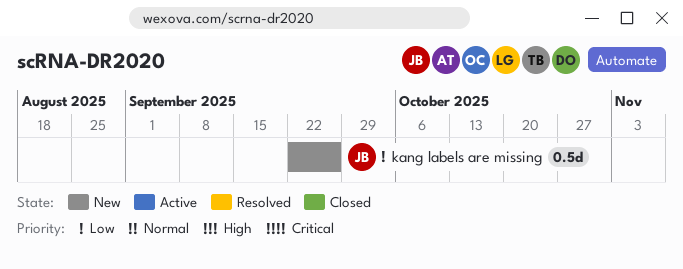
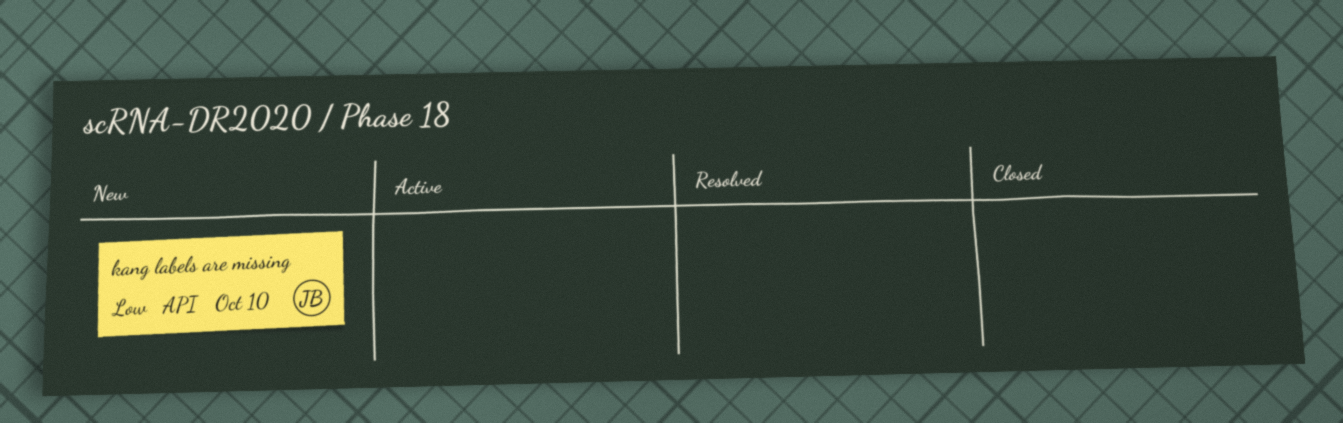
kang labels are missing, due: Sep 26 -> Oct 10

